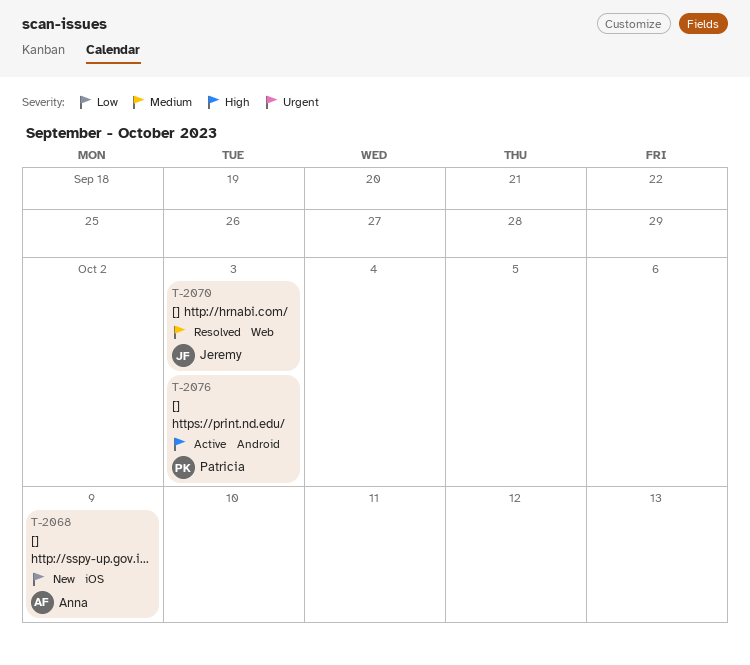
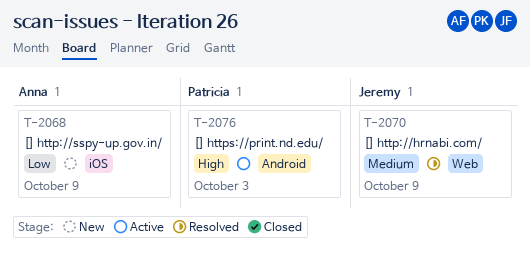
T-2070, due: Oct 3 -> Oct 9

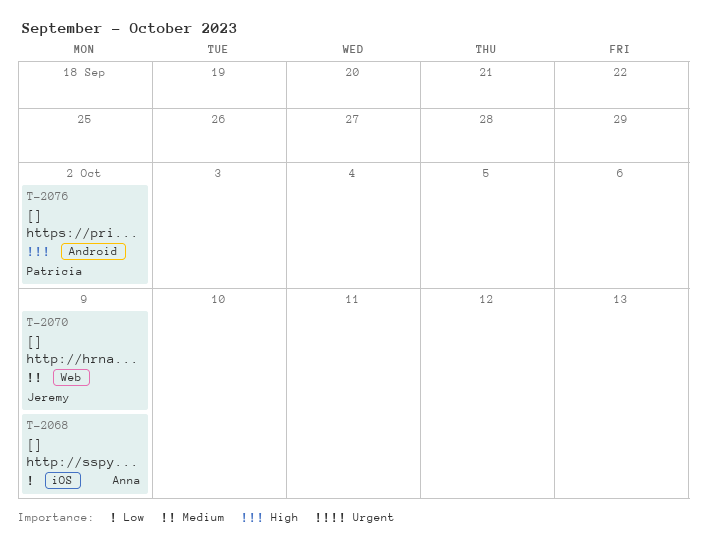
T-2076, due: Oct 3 -> Oct 2

